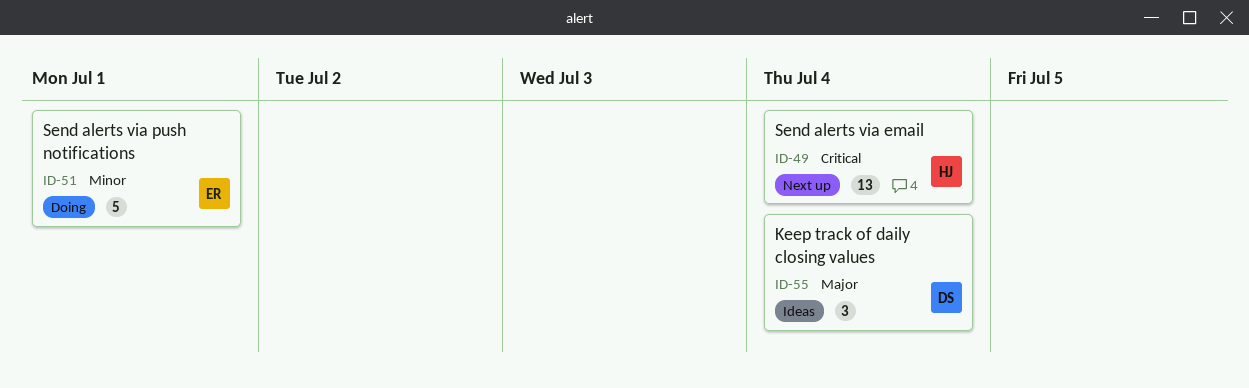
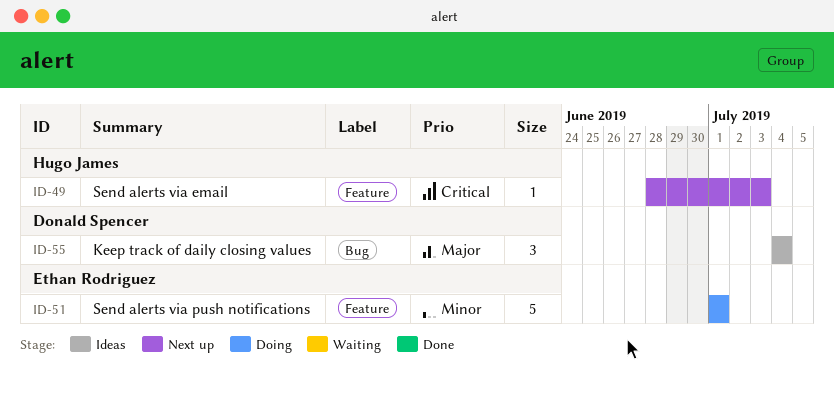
ID-49, estimate: 13 -> 1
ID-49, due: Jul 4 -> Jul 3

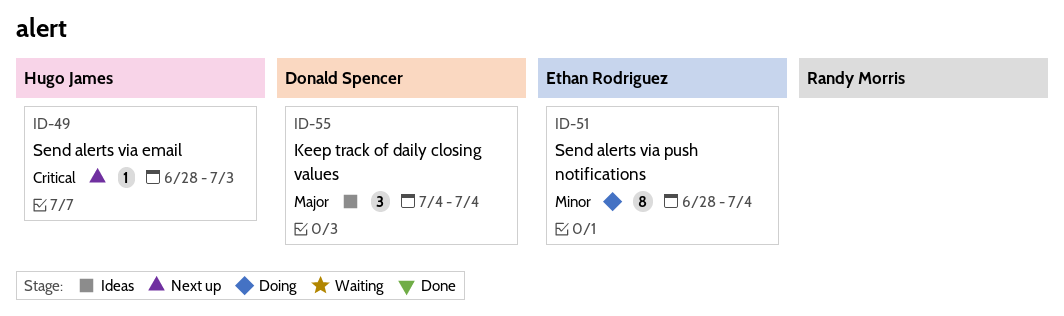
ID-51, estimate: 5 -> 8
ID-51, start: Jul 1 -> Jun 28
ID-51, due: Jul 1 -> Jul 4

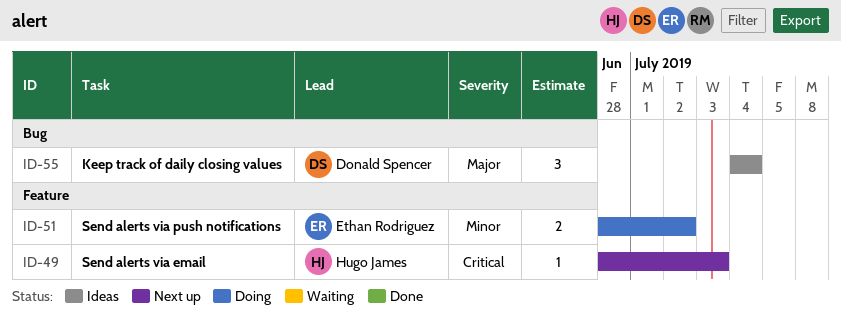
ID-51, estimate: 8 -> 2
ID-51, due: Jul 4 -> Jul 2

